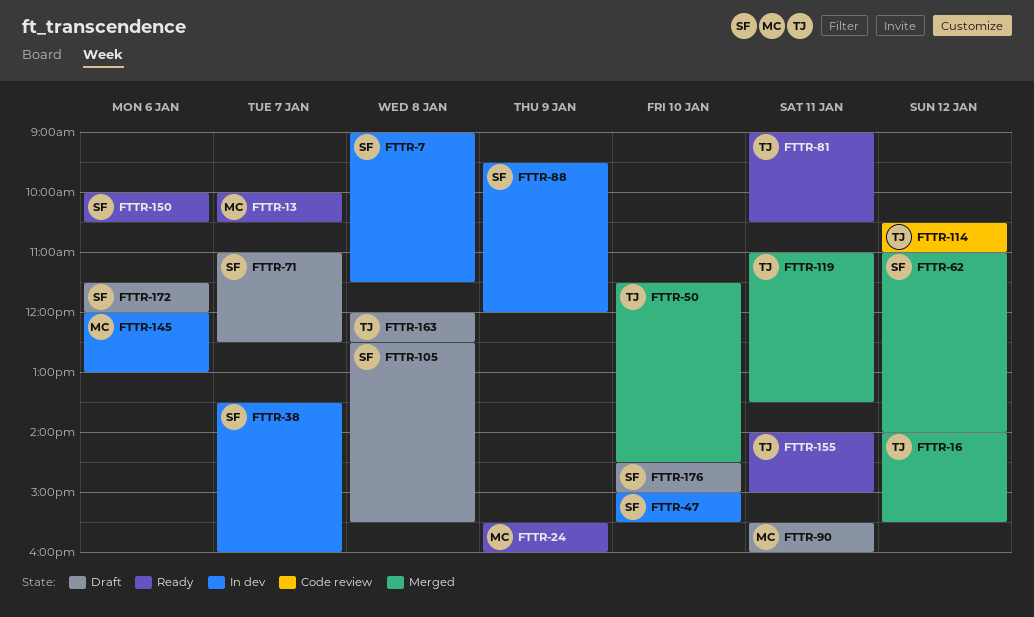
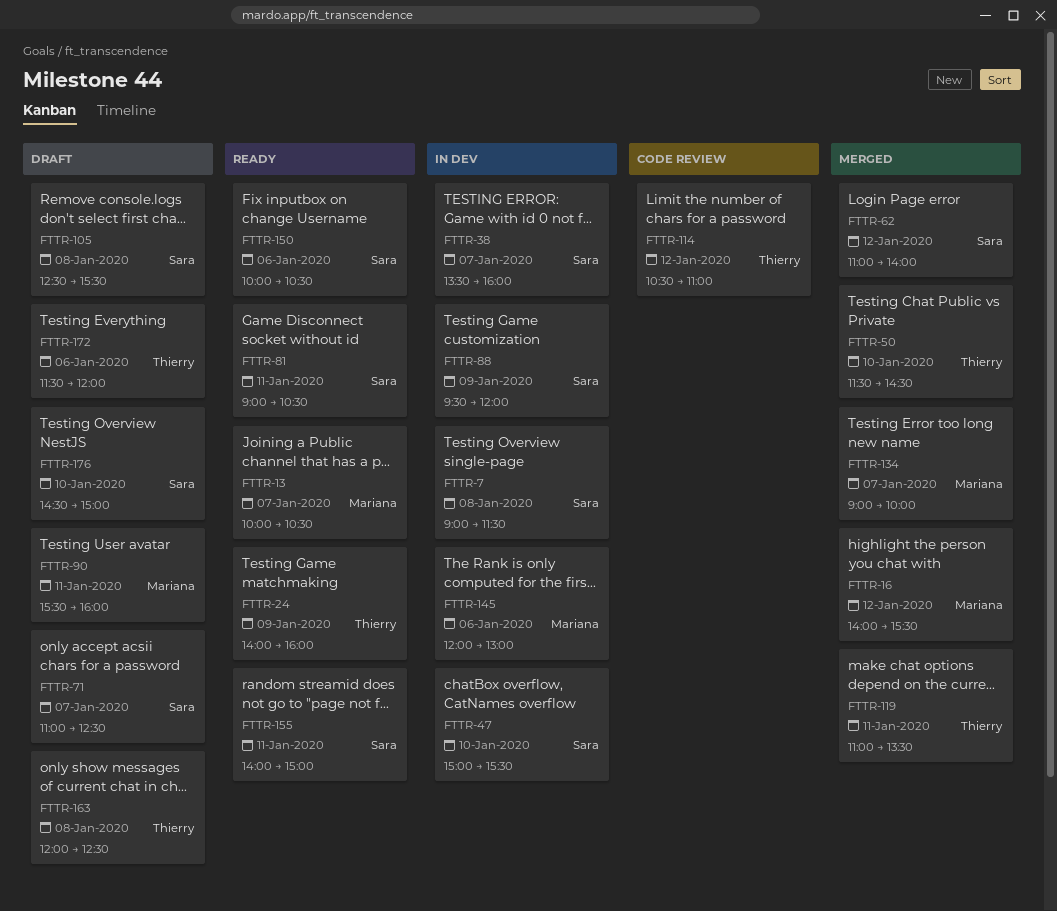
FTTR-16, owner: Thierry -> Mariana
FTTR-24, owner: Mariana -> Thierry
FTTR-24, begins: 15:30 -> 14:00
FTTR-81, owner: Thierry -> Sara
FTTR-134: none -> present
FTTR-155, owner: Thierry -> Sara
FTTR-172, owner: Sara -> Thierry

